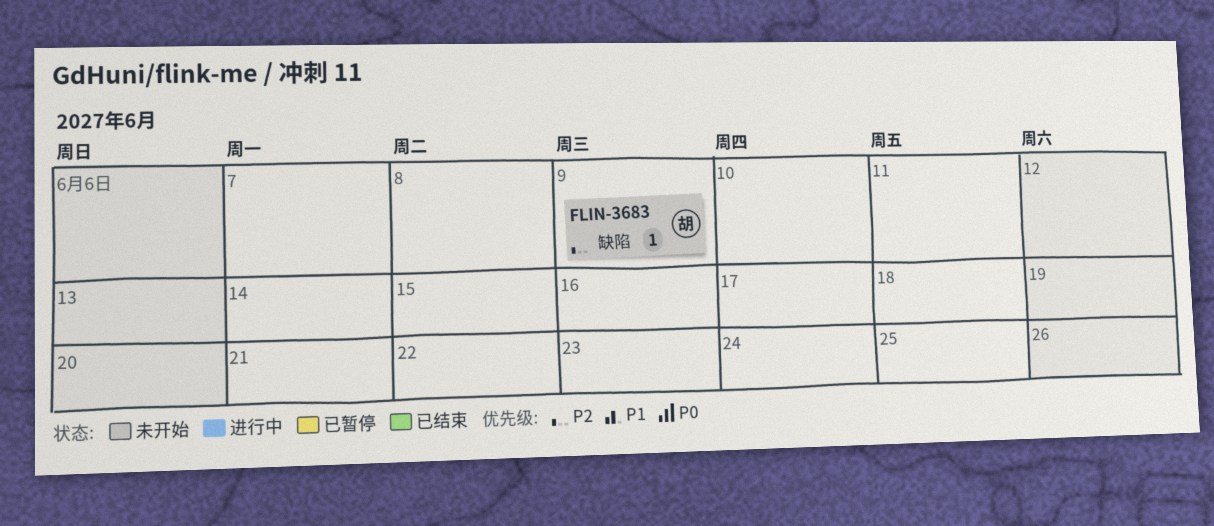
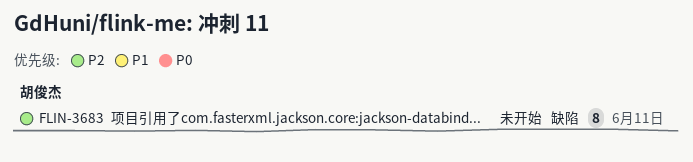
FLIN-3683, estimate: 1 -> 8
FLIN-3683, due: Jun 9 -> Jun 11

